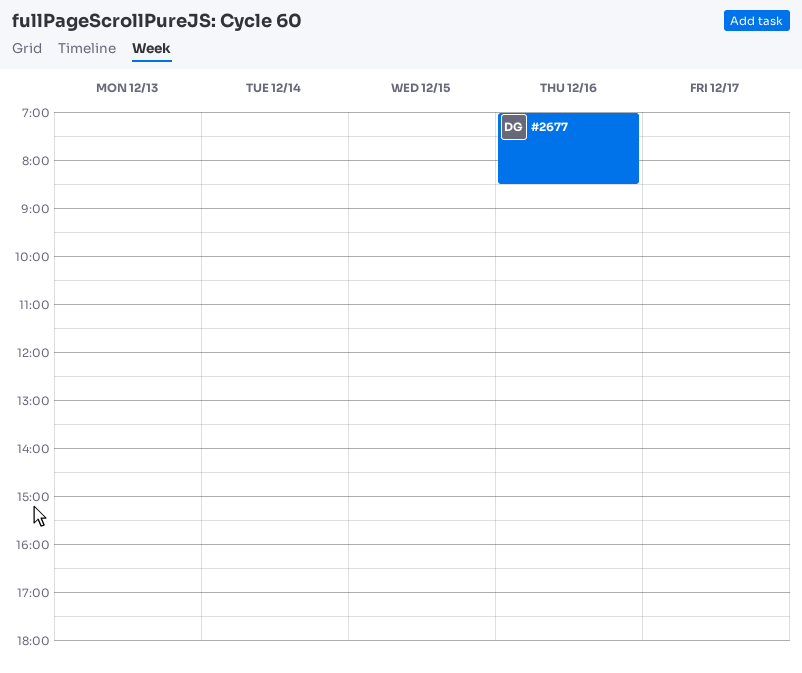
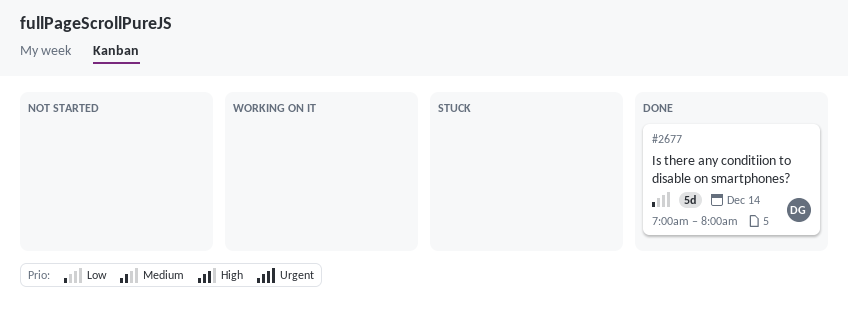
#2677, day: Dec 16 -> Dec 14
#2677, ends: 08:30 -> 08:00

